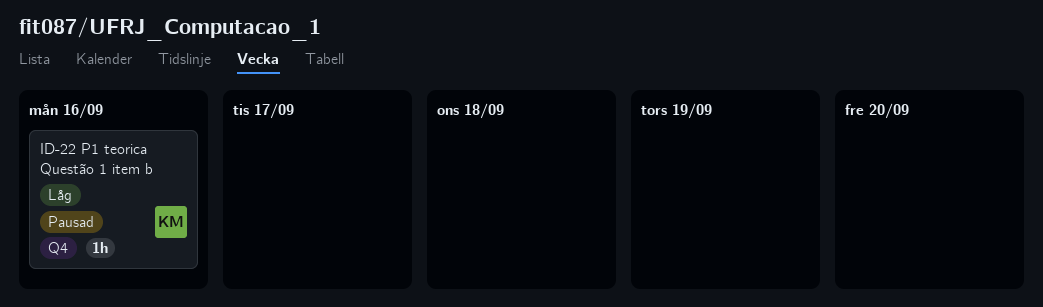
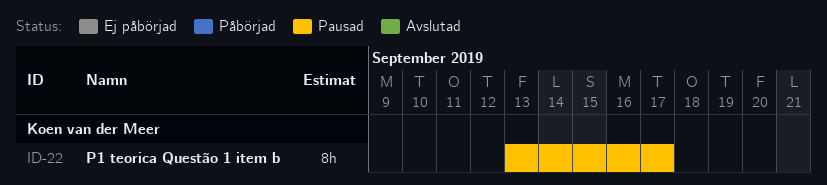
ID-22, estimate: 1h -> 8h
ID-22, due: Sep 16 -> Sep 17

